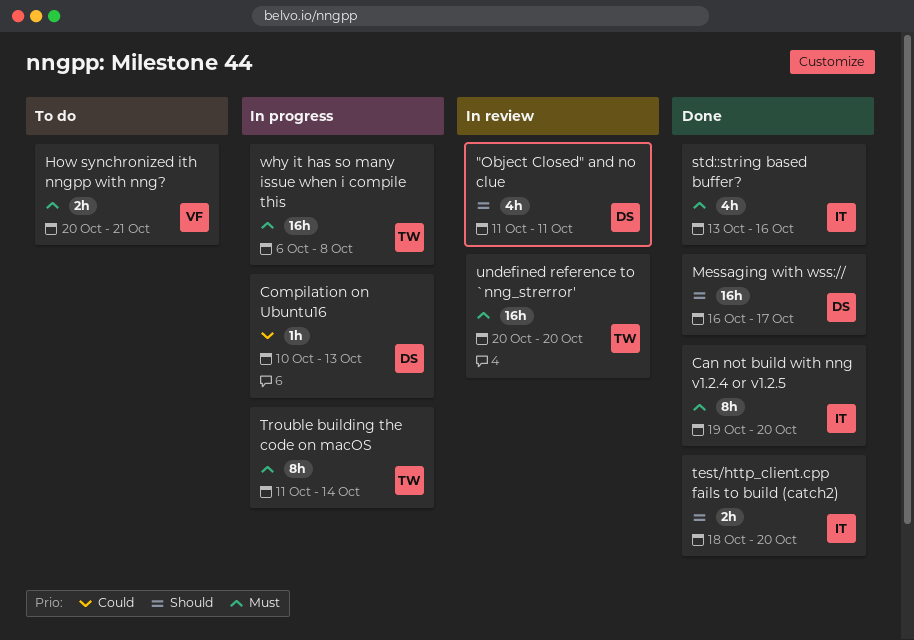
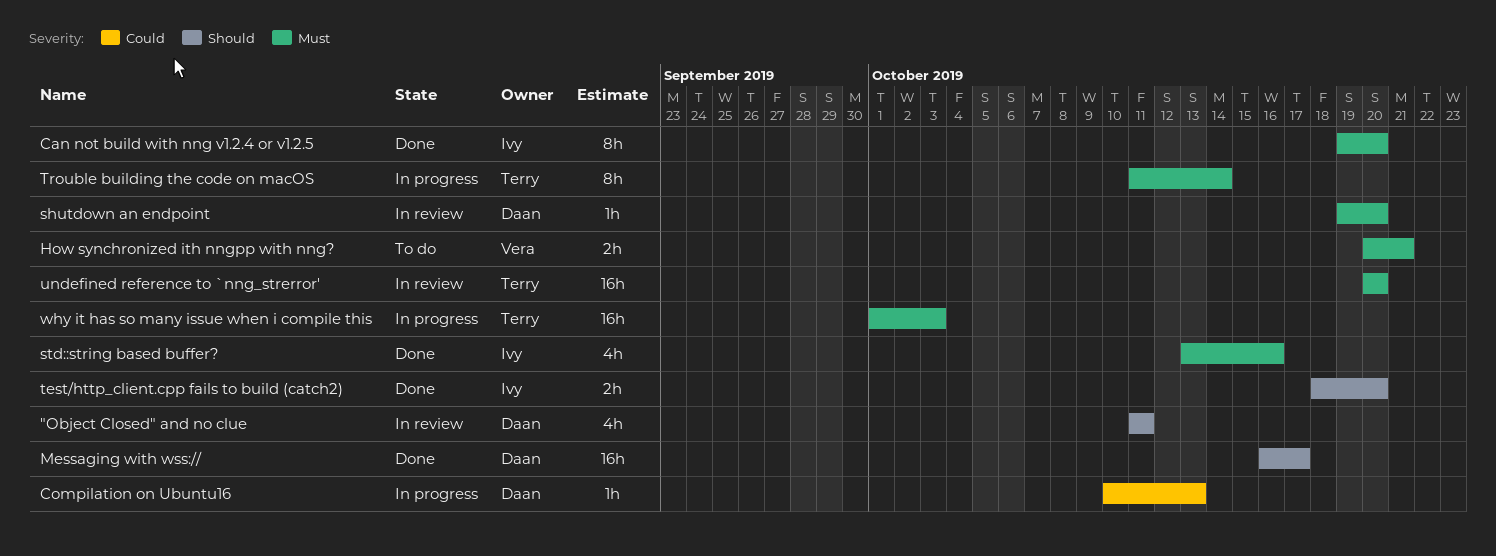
shutdown an endpoint: none -> present
why it has so many issue when i compile this, start: Oct 6 -> Oct 1
why it has so many issue when i compile this, due: Oct 8 -> Oct 3

